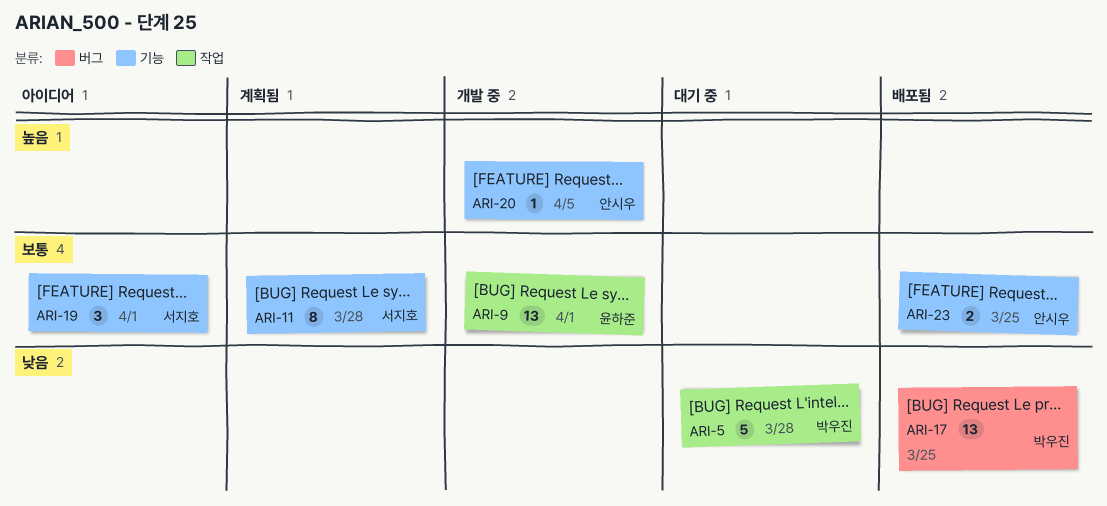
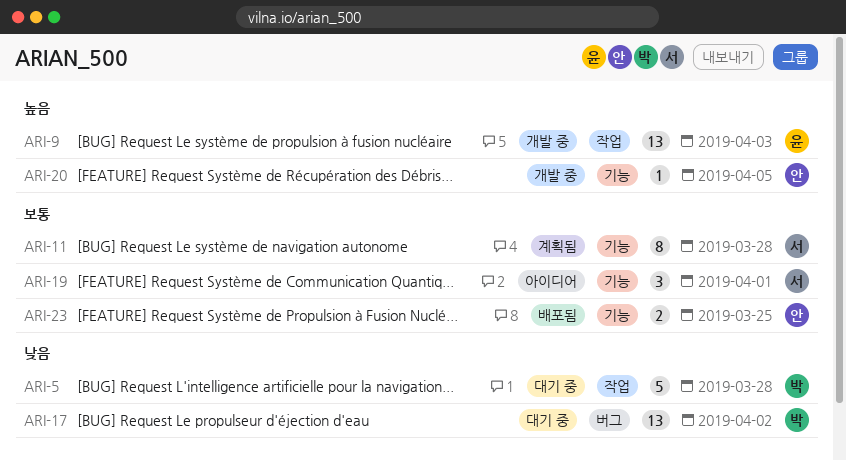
ARI-9, priority: 보통 -> 높음
ARI-9, due: Apr 1 -> Apr 3
ARI-17, status: 배포됨 -> 대기 중
ARI-17, due: Mar 25 -> Apr 2

